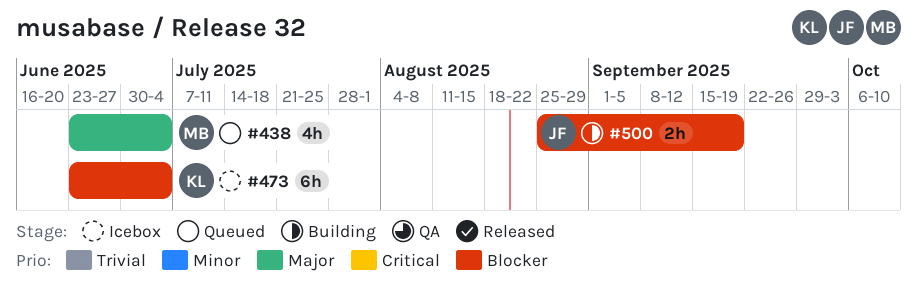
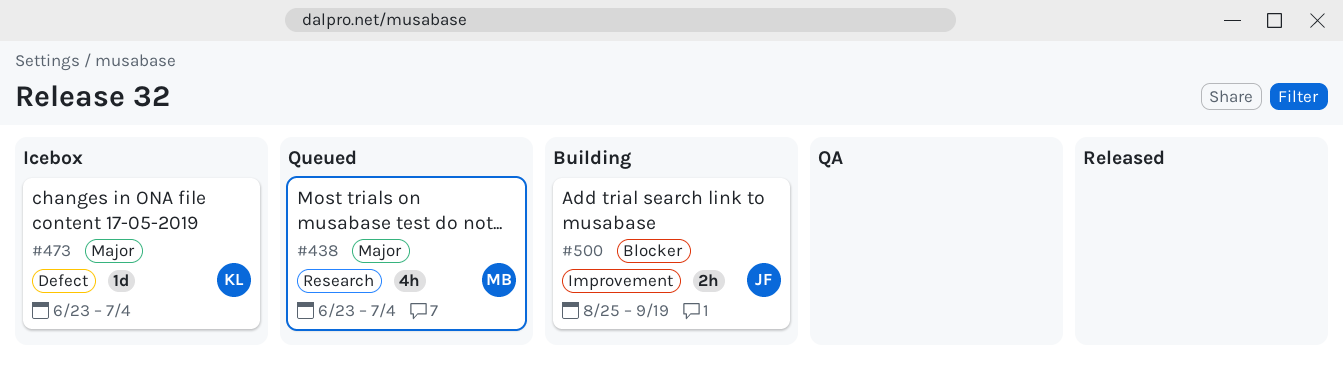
#473, priority: Blocker -> Major
#473, estimate: 6h -> 1d

